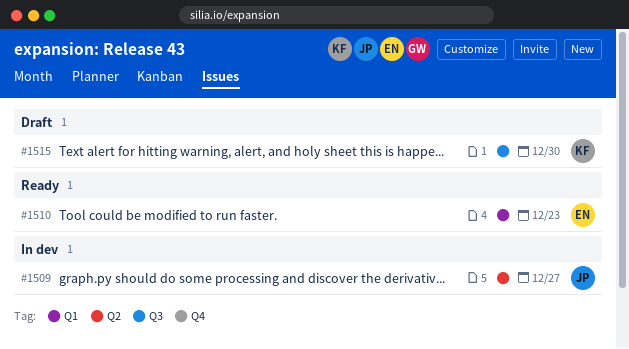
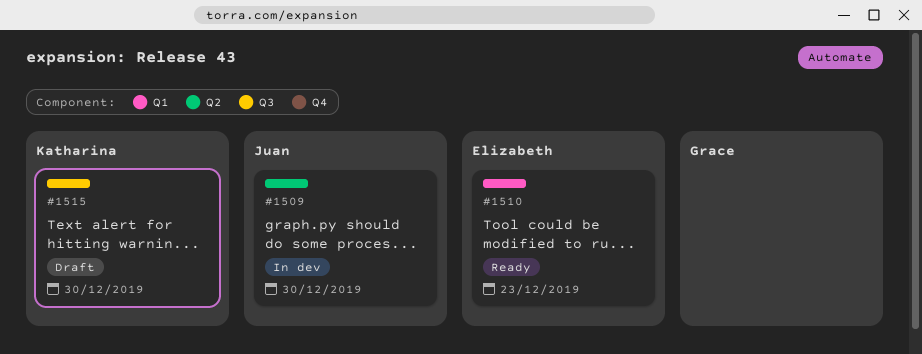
#1509, due: Dec 27 -> Dec 30

